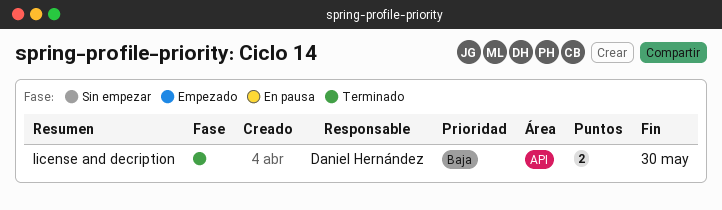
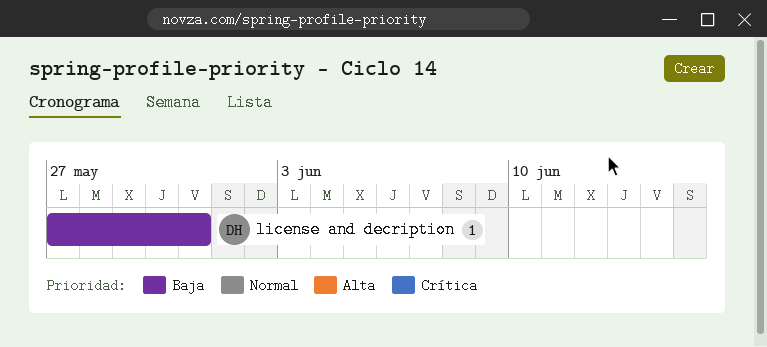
license and decription, estimate: 2 -> 1
license and decription, due: May 30 -> May 31

